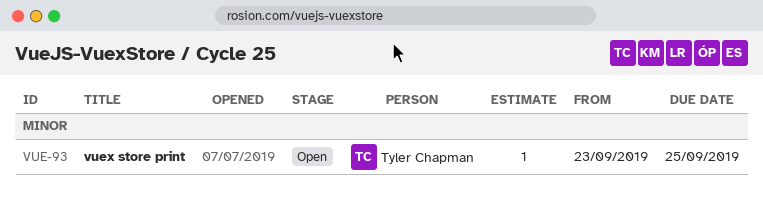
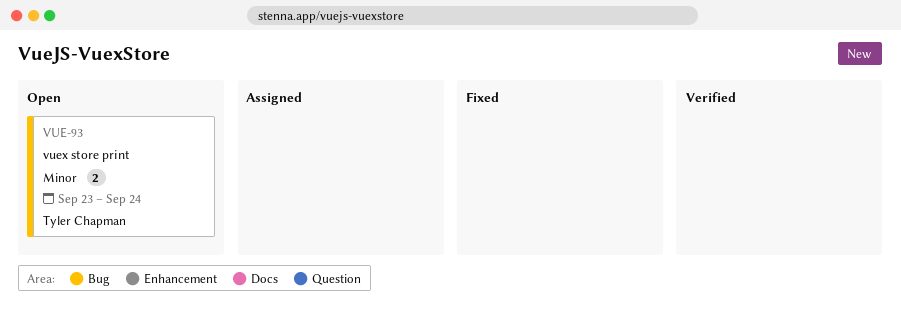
VUE-93, estimate: 1 -> 2
VUE-93, due: Sep 25 -> Sep 24

